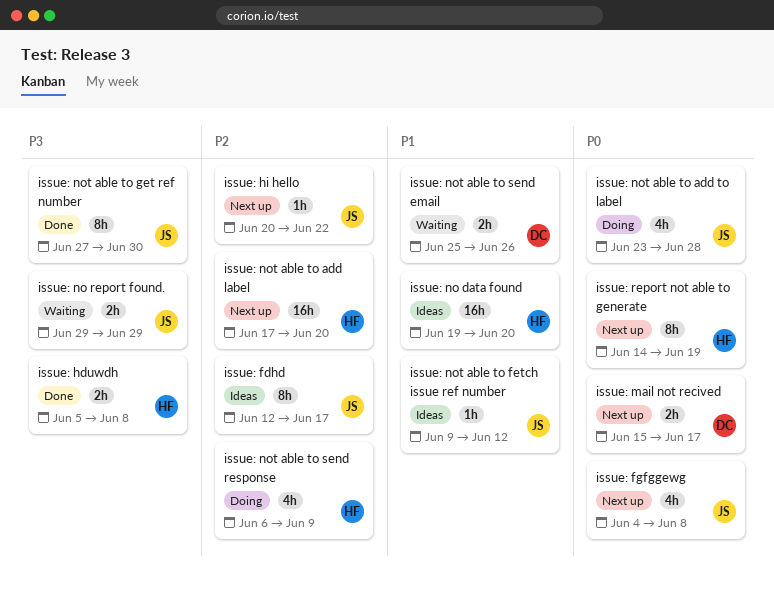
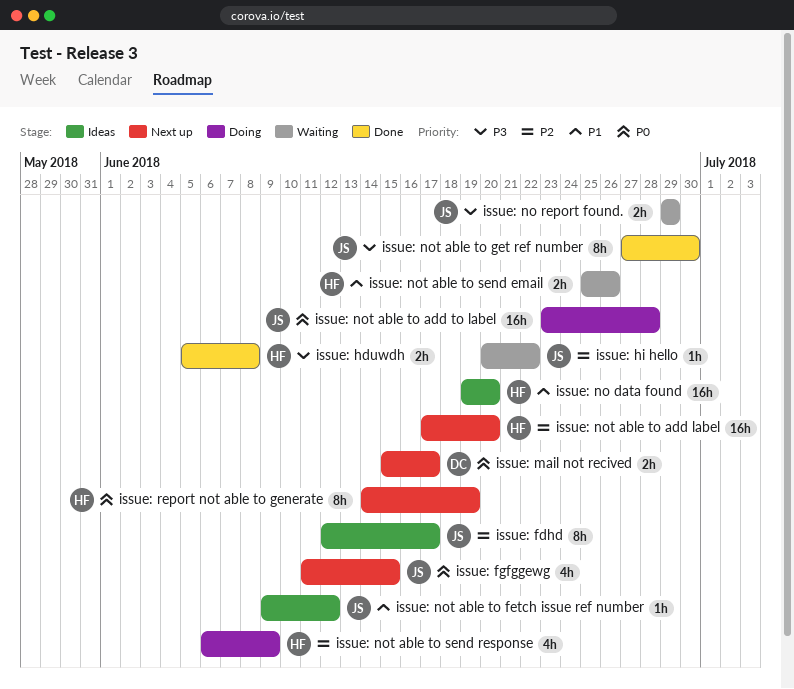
issue: fgfggewg, start: Jun 4 -> Jun 11
issue: fgfggewg, due: Jun 8 -> Jun 15
issue: hi hello, status: Next up -> Waiting
issue: not able to add to label, estimate: 4h -> 16h
issue: not able to send email, owner: DC -> HF

